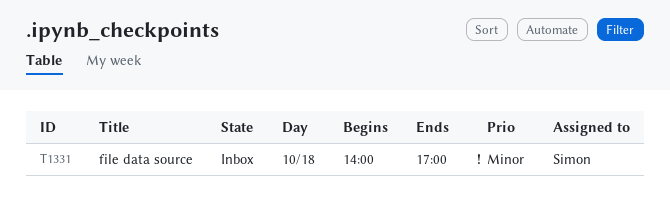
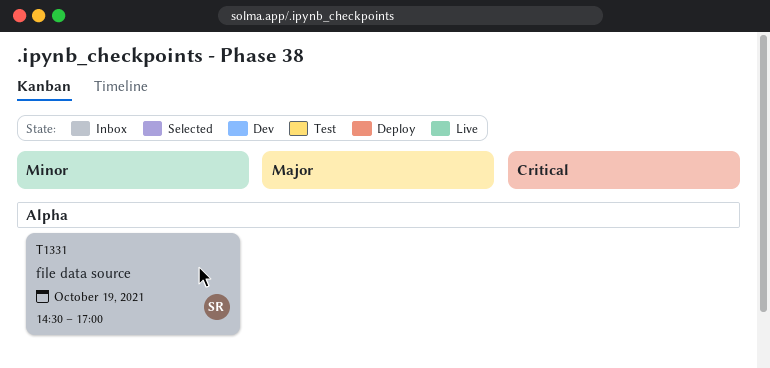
T1331, day: Oct 18 -> Oct 19
T1331, begins: 14:00 -> 14:30

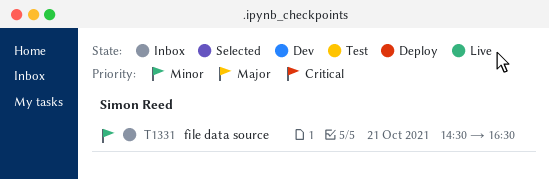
T1331, day: Oct 19 -> Oct 21
T1331, ends: 17:00 -> 16:30

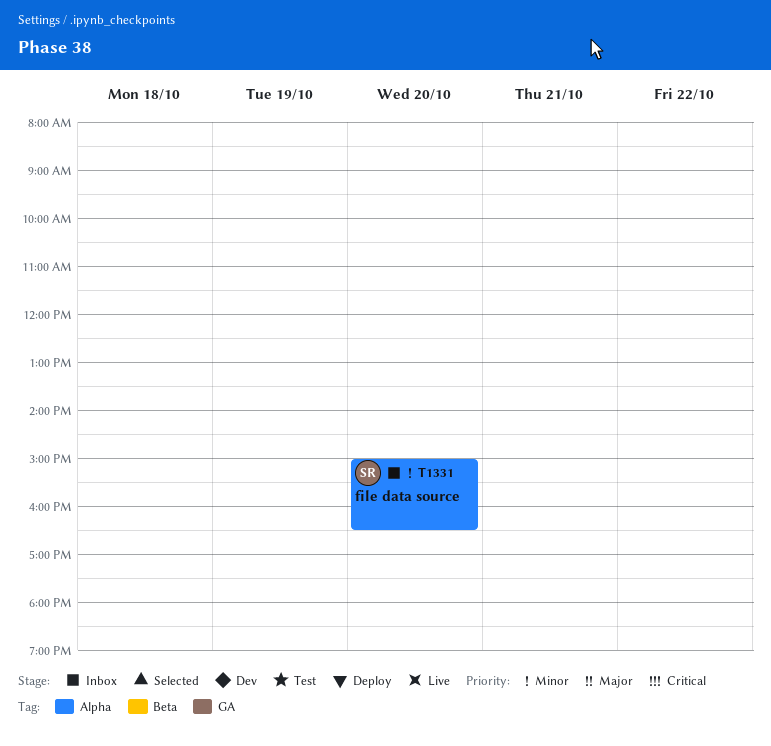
T1331, day: Oct 21 -> Oct 20
T1331, begins: 14:30 -> 15:00

